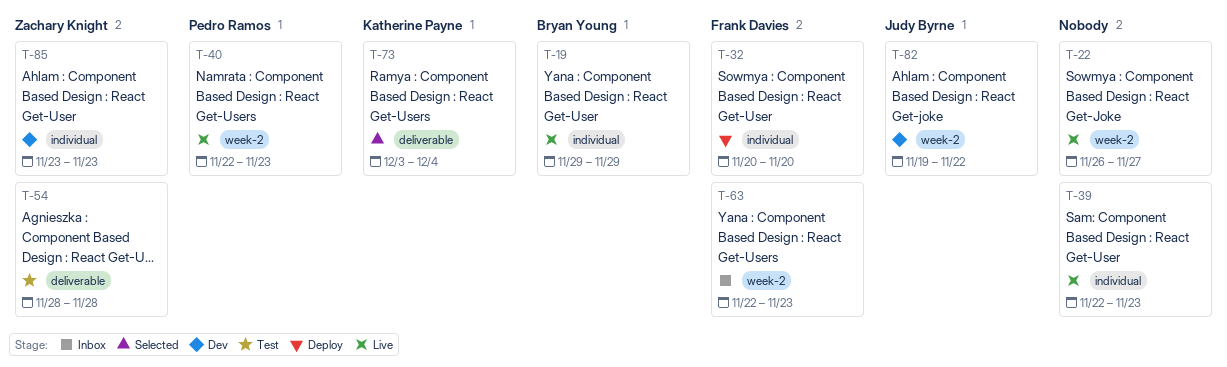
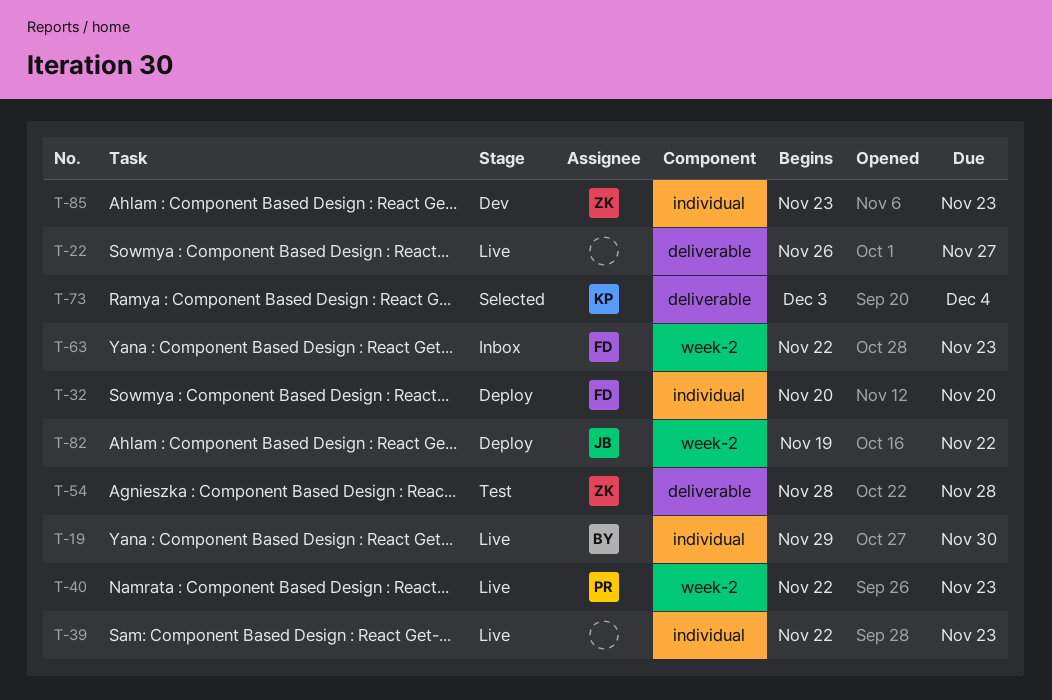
T-19, due: Nov 29 -> Nov 30
T-22, label: week-2 -> deliverable
T-82, status: Dev -> Deploy

